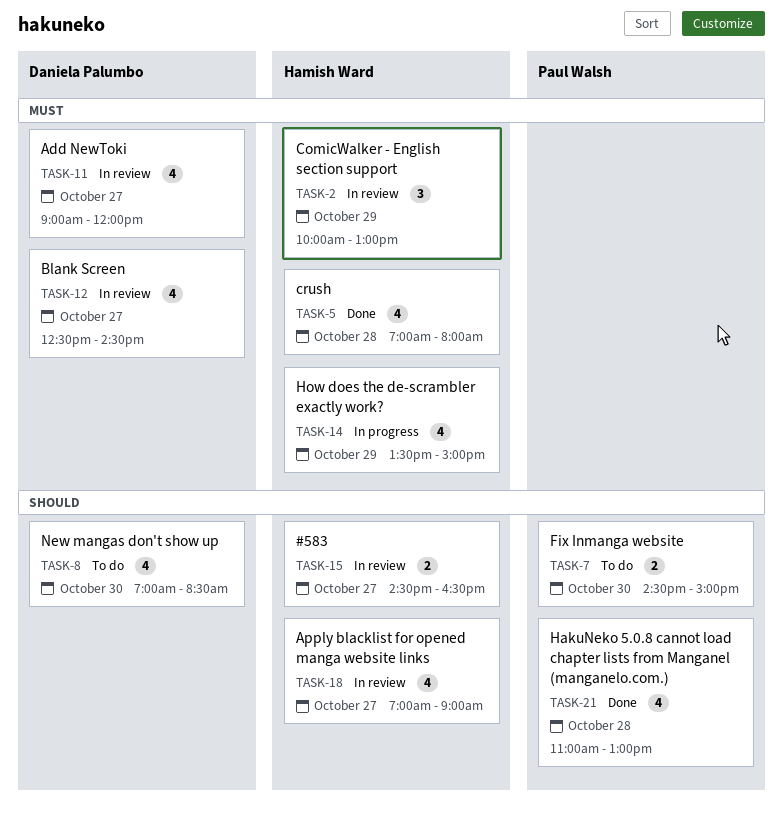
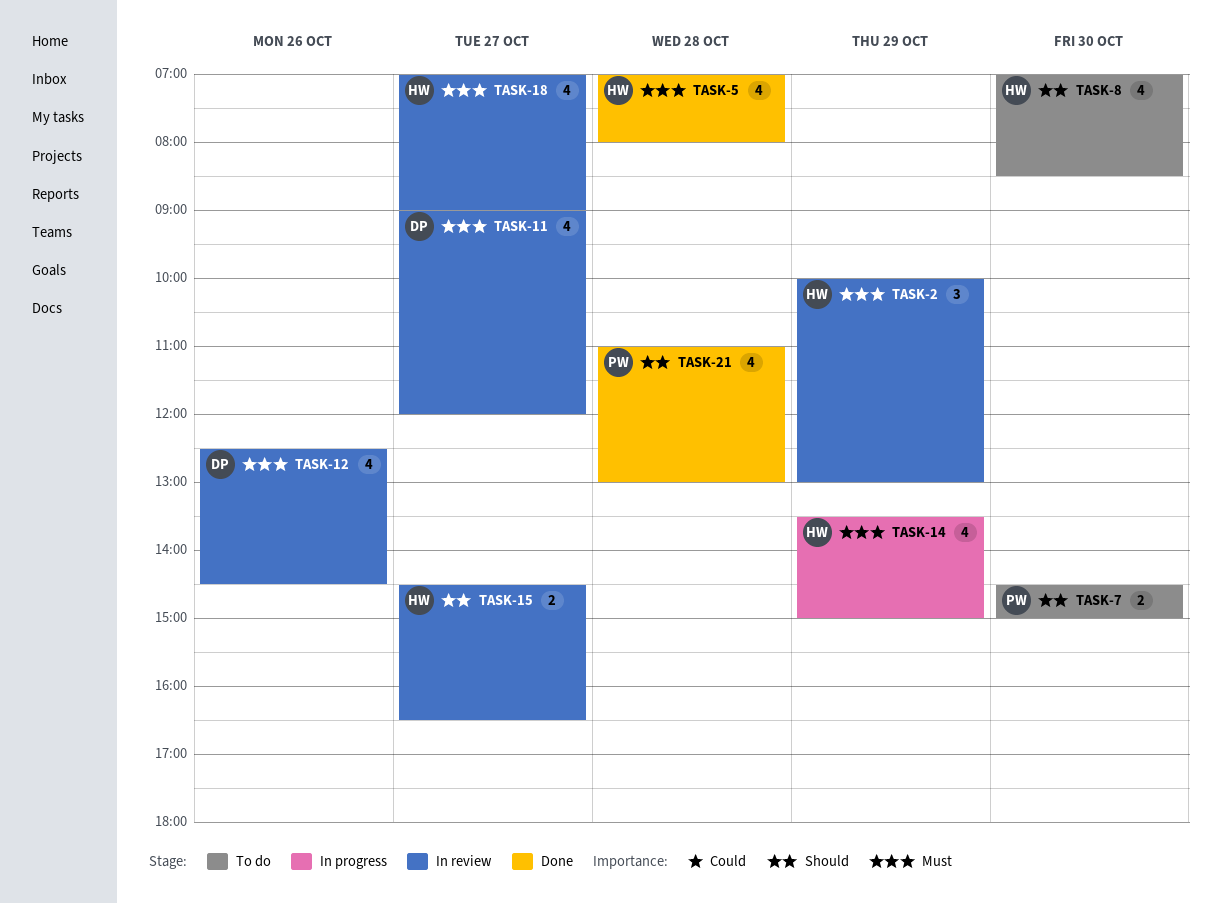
TASK-8, owner: Daniela Palumbo -> Hamish Ward
TASK-12, day: Oct 27 -> Oct 26
TASK-18, priority: Should -> Must

